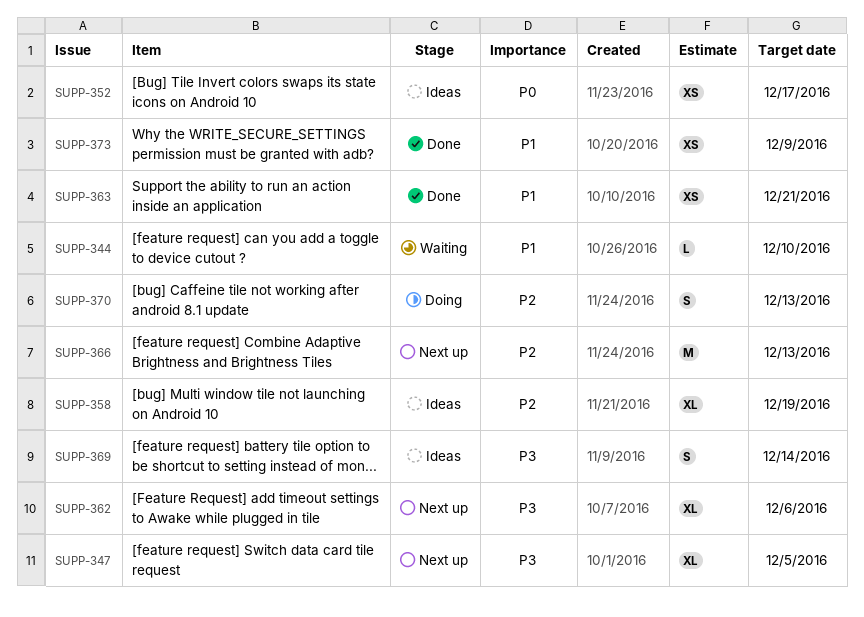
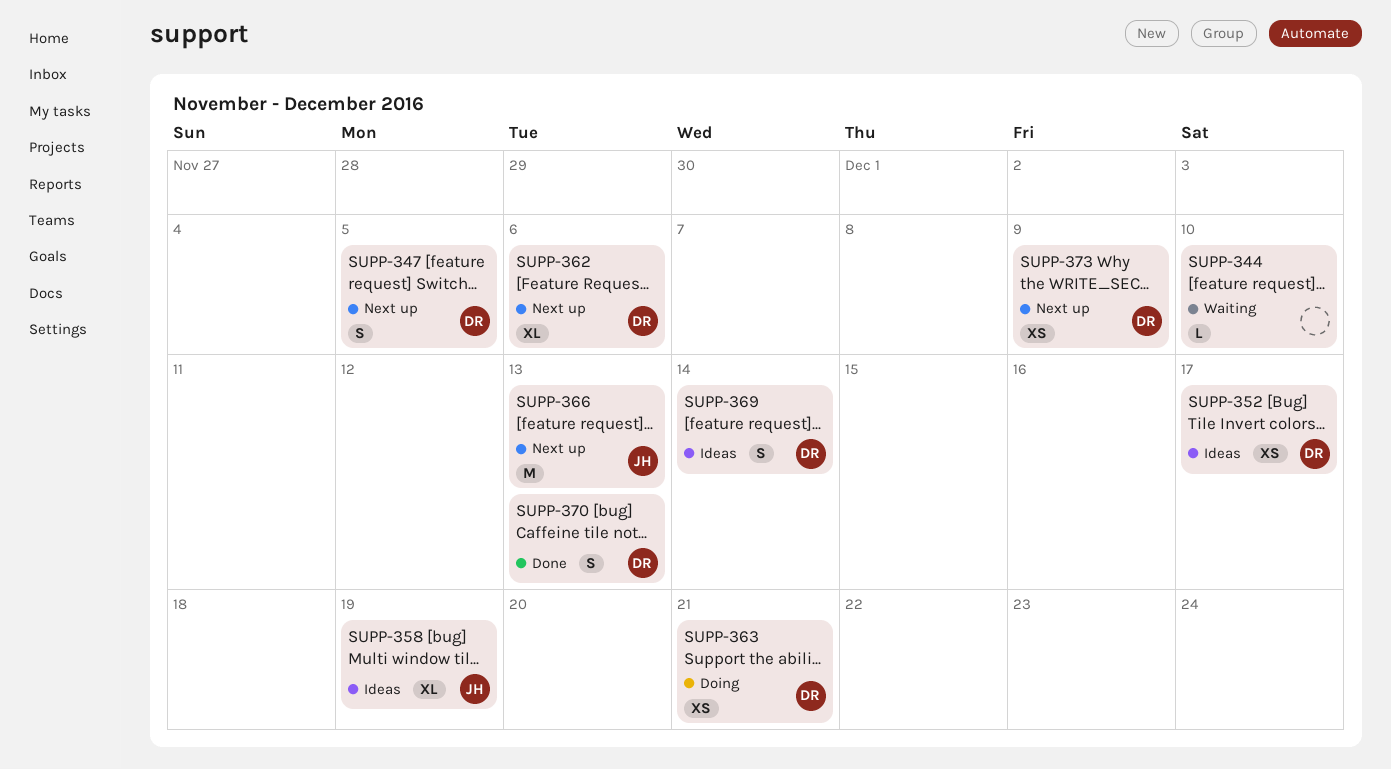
SUPP-347, estimate: XL -> S
SUPP-363, status: Done -> Doing
SUPP-370, status: Doing -> Done
SUPP-373, status: Done -> Next up

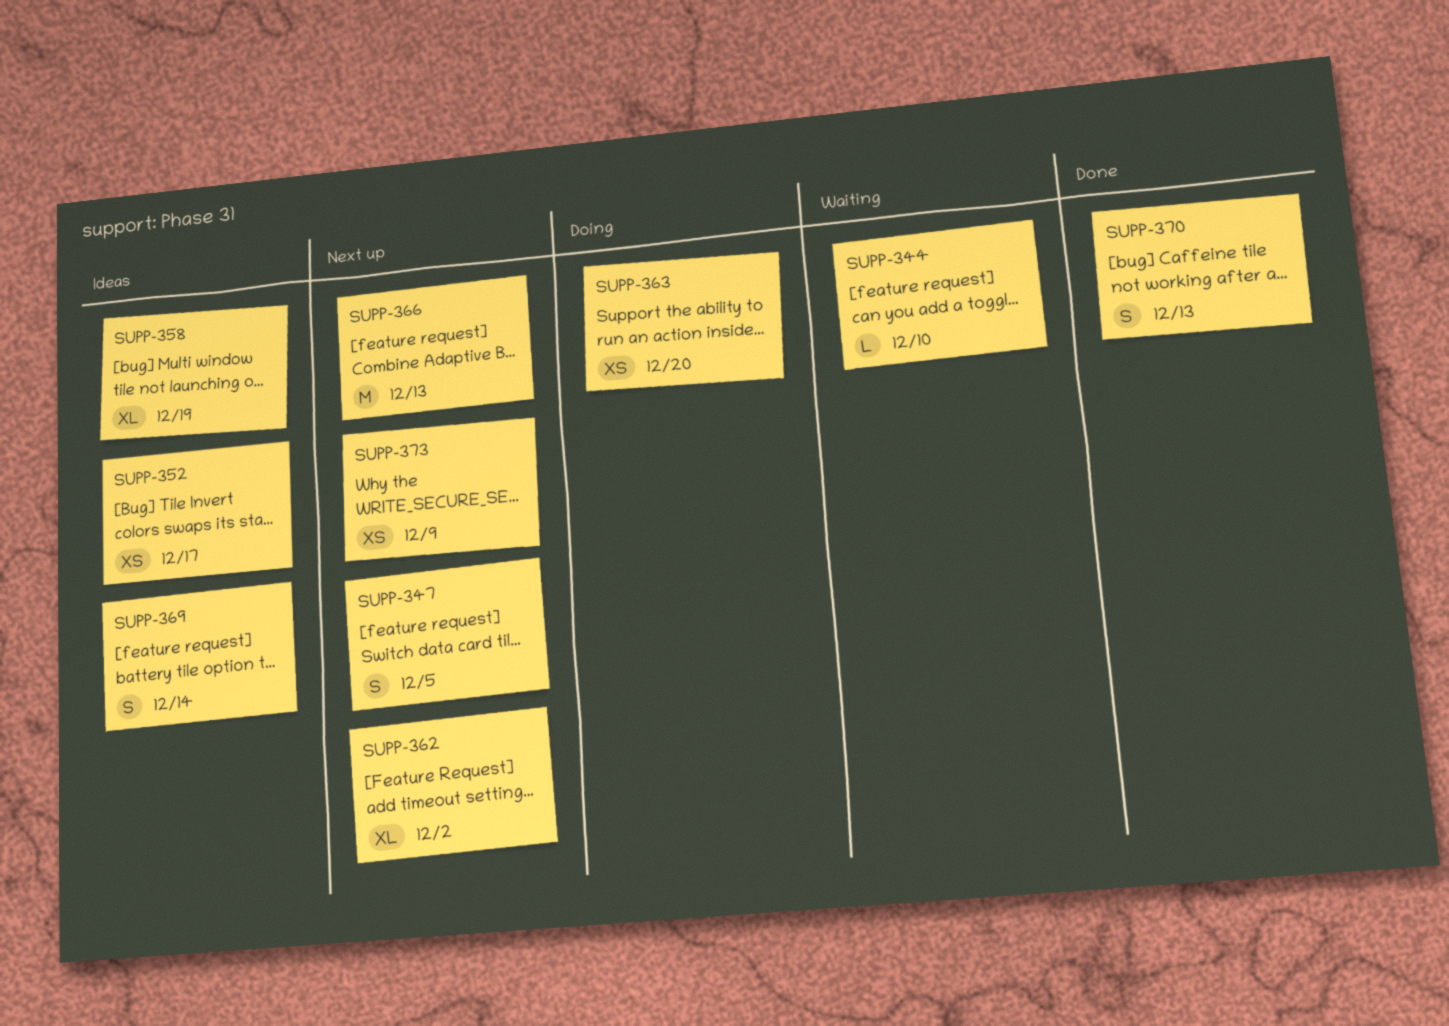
SUPP-362, due: Dec 6 -> Dec 2
SUPP-363, due: Dec 21 -> Dec 20

